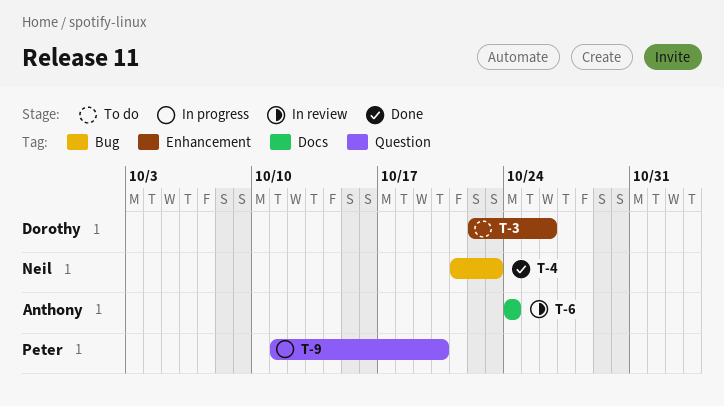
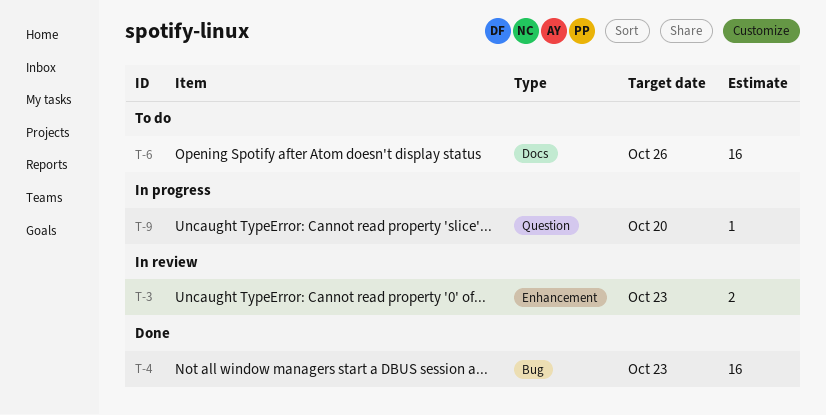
T-3, status: To do -> In review
T-3, due: Oct 26 -> Oct 23
T-6, status: In review -> To do
T-6, due: Oct 24 -> Oct 26

